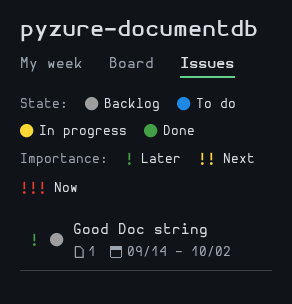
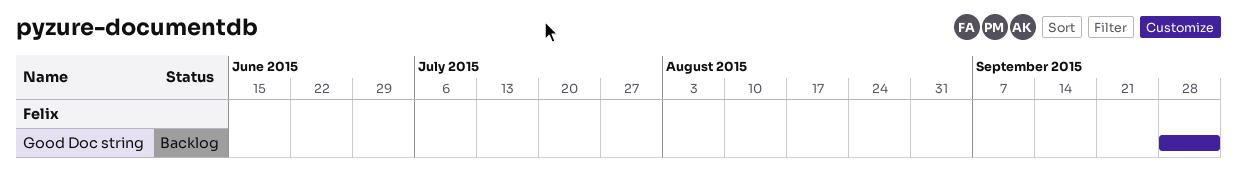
Good Doc string, start: Sep 14 -> Sep 28

